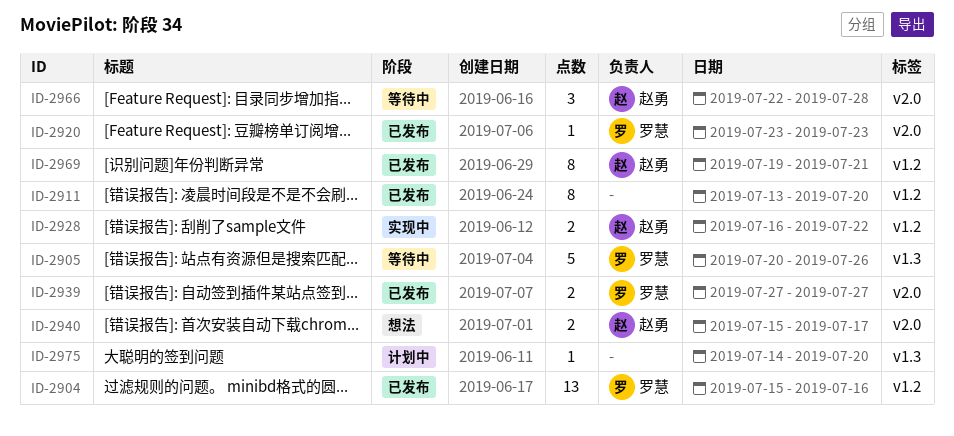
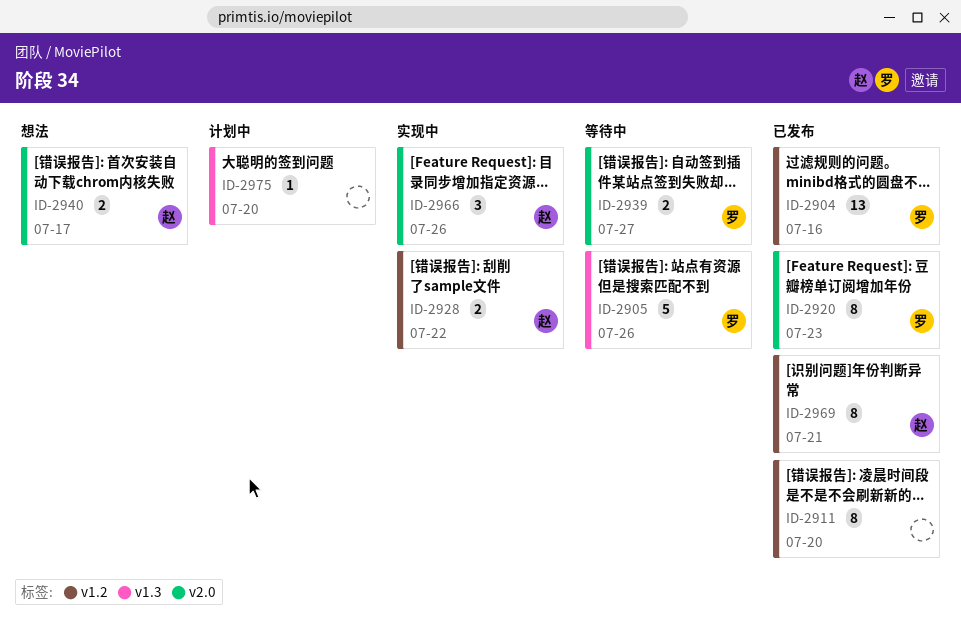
ID-2920, estimate: 1 -> 8
ID-2939, status: 已发布 -> 等待中
ID-2966, status: 等待中 -> 实现中
ID-2966, due: Jul 28 -> Jul 26

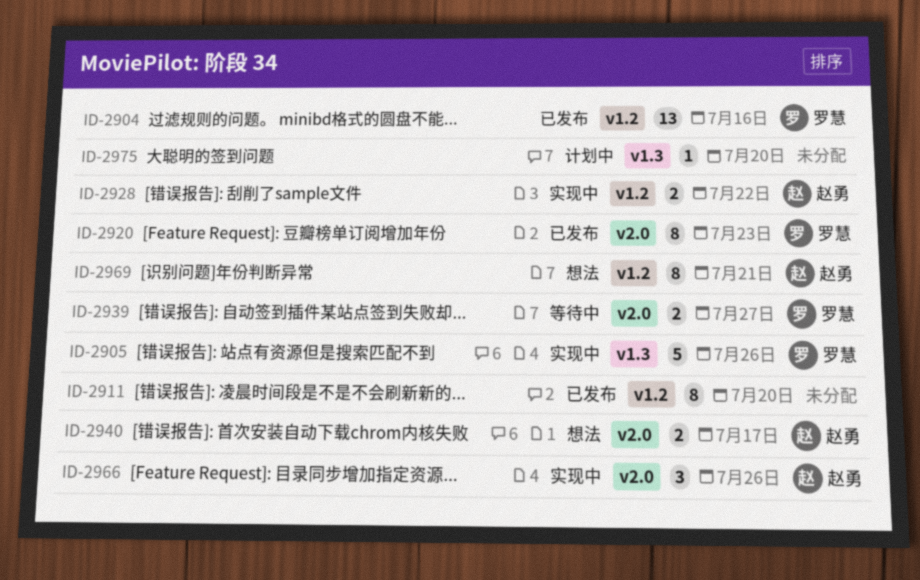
ID-2905, status: 等待中 -> 实现中
ID-2969, status: 已发布 -> 想法

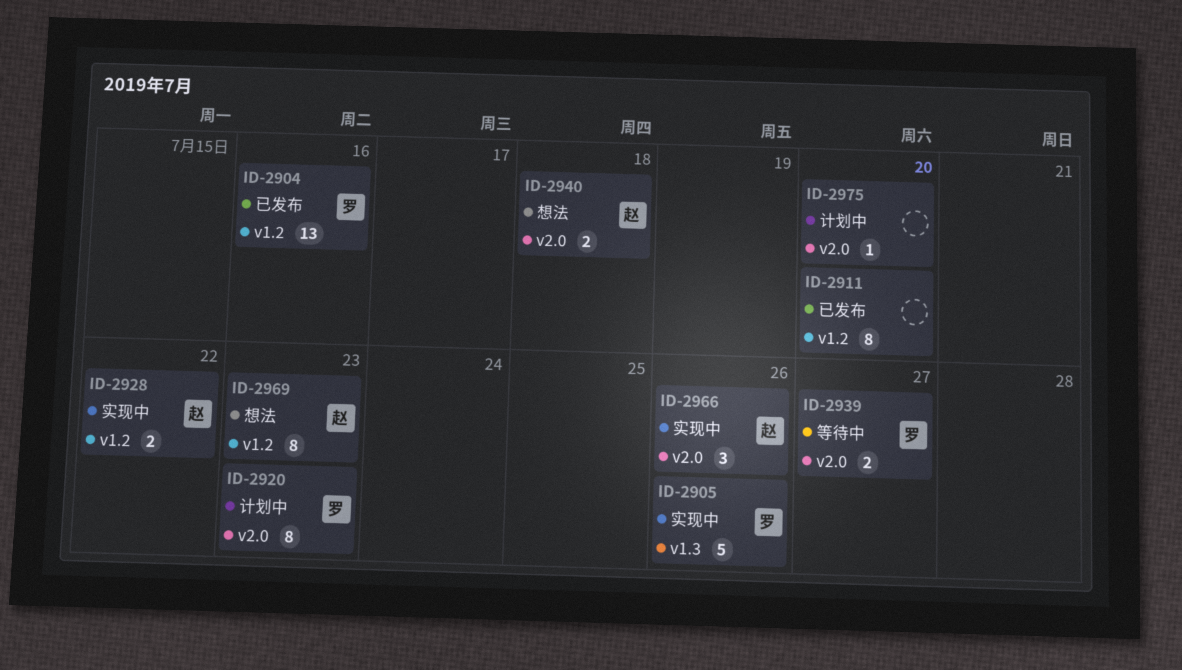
ID-2920, status: 已发布 -> 计划中
ID-2940, due: Jul 17 -> Jul 18
ID-2969, due: Jul 21 -> Jul 23
ID-2975, label: v1.3 -> v2.0

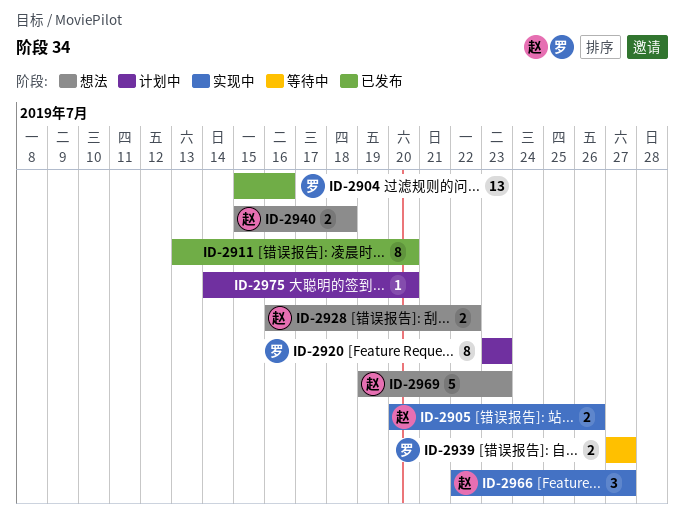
ID-2905, owner: 罗 -> 赵
ID-2905, estimate: 5 -> 2
ID-2928, status: 实现中 -> 想法
ID-2966, due: Jul 26 -> Jul 27
ID-2969, estimate: 8 -> 5

